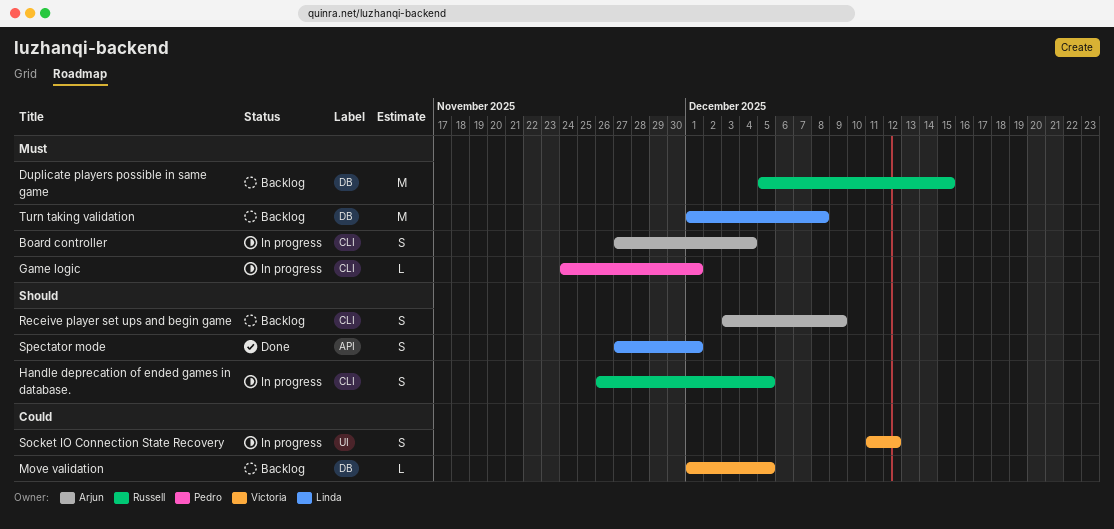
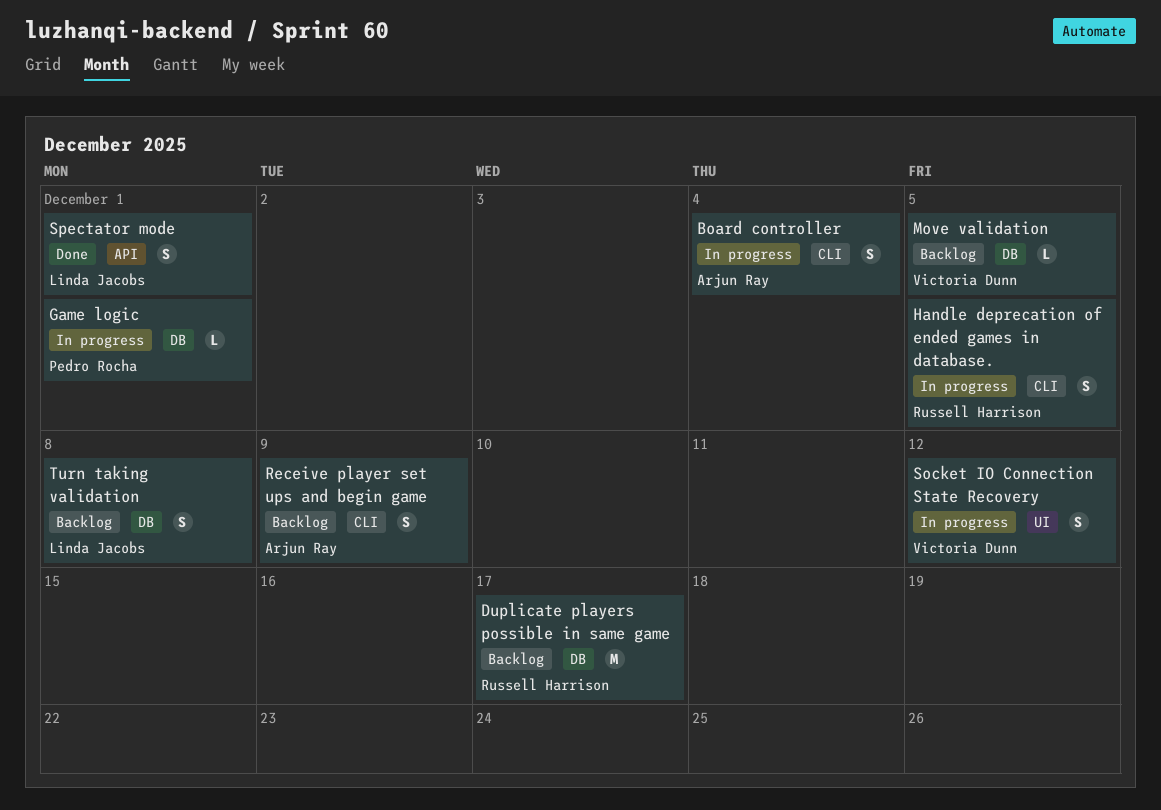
Duplicate players possible in same game, due: Dec 15 -> Dec 17
Game logic, label: CLI -> DB
Turn taking validation, estimate: M -> S

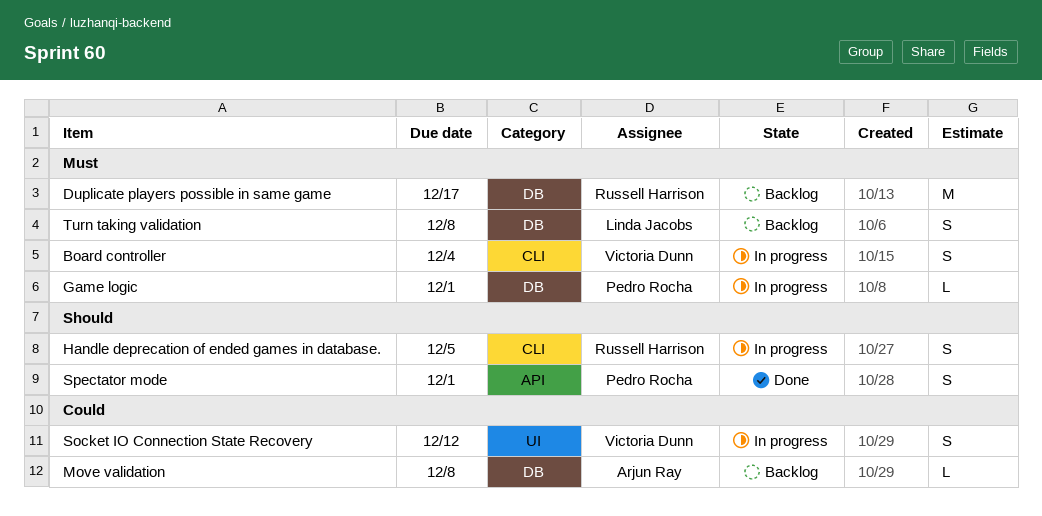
Board controller, owner: Arjun Ray -> Victoria Dunn
Move validation, owner: Victoria Dunn -> Arjun Ray
Move validation, due: Dec 5 -> Dec 8
Receive player set ups and begin game: present -> none
Spectator mode, owner: Linda Jacobs -> Pedro Rocha

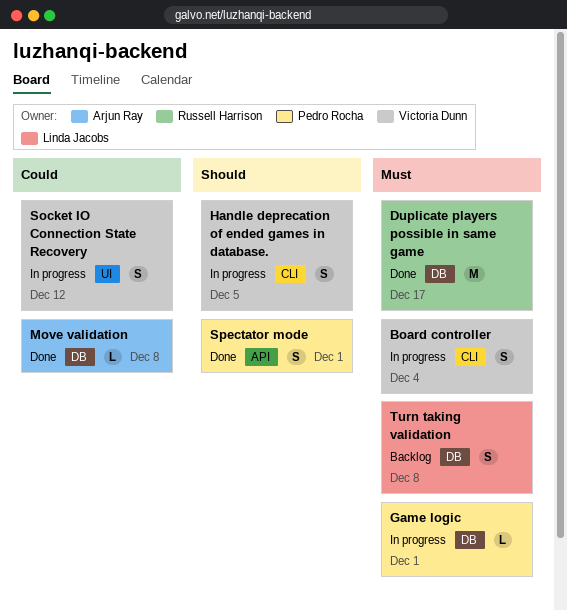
Duplicate players possible in same game, status: Backlog -> Done
Handle deprecation of ended games in database., owner: Russell Harrison -> Victoria Dunn
Move validation, status: Backlog -> Done

